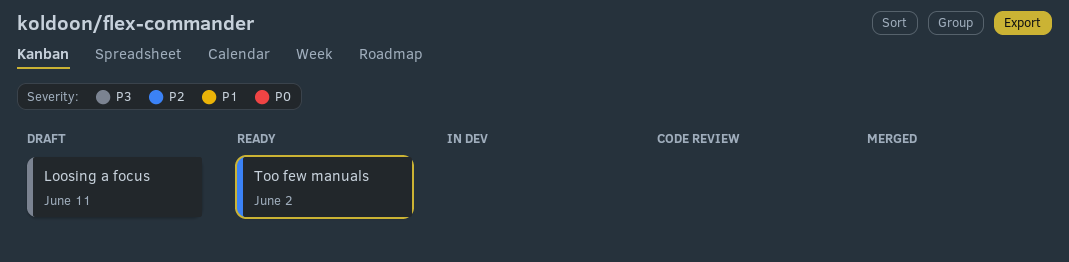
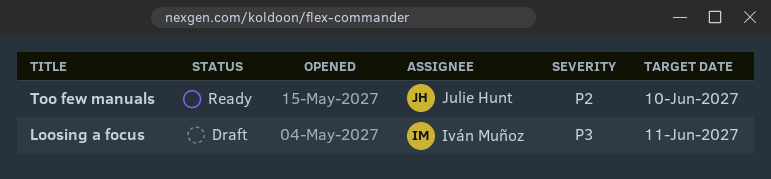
Too few manuals, due: Jun 2 -> Jun 10

